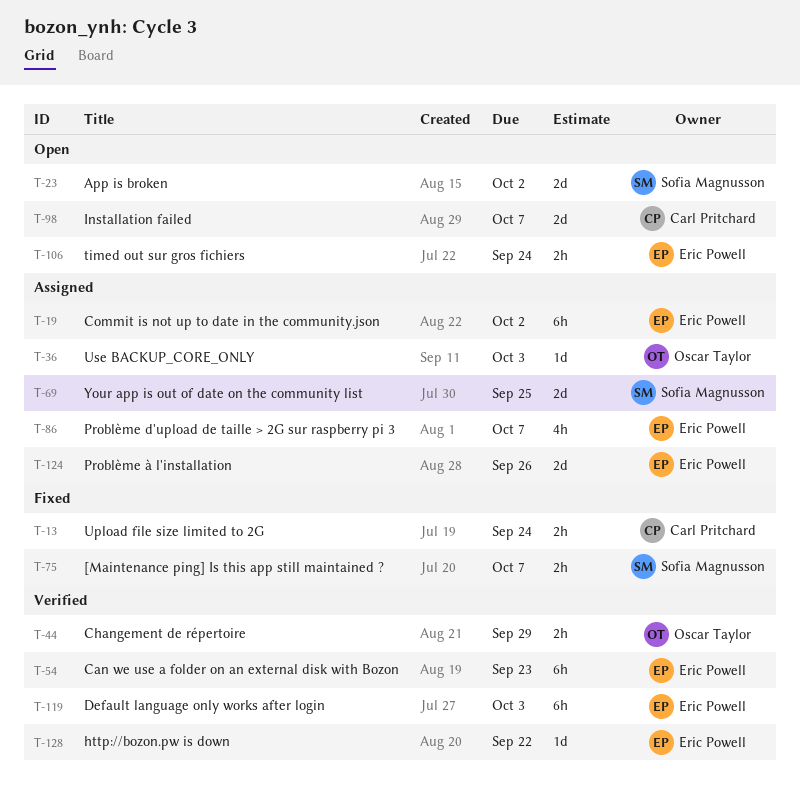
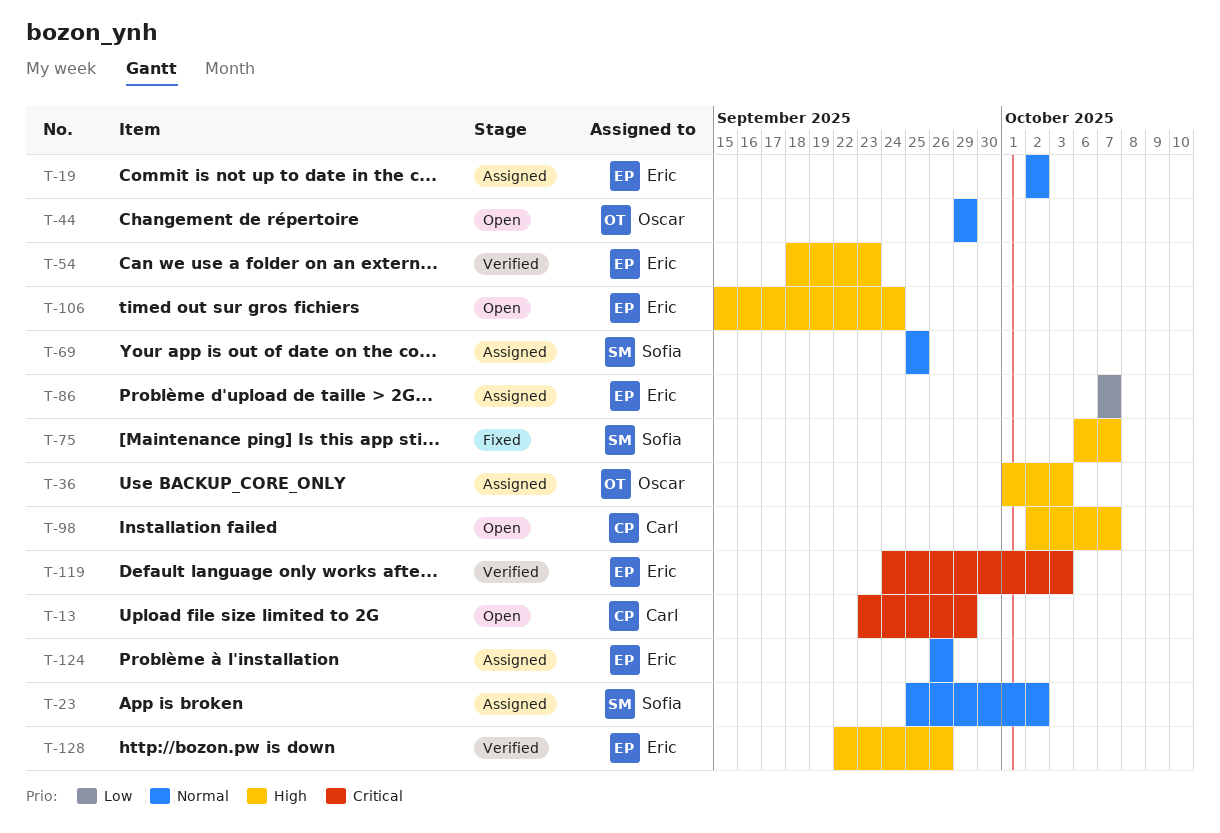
T-13, status: Fixed -> Open
T-13, due: Sep 24 -> Sep 29
T-23, status: Open -> Assigned
T-44, status: Verified -> Open
T-128, due: Sep 22 -> Sep 26

